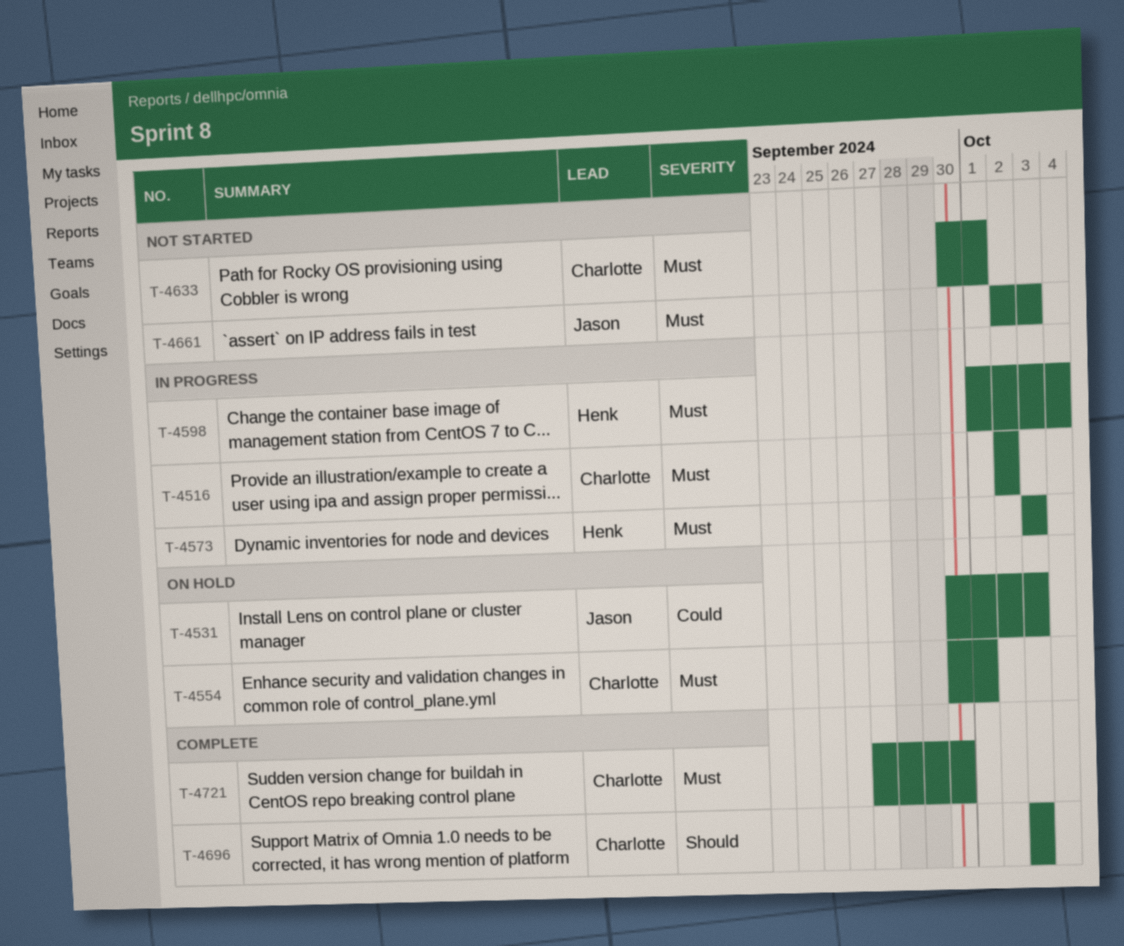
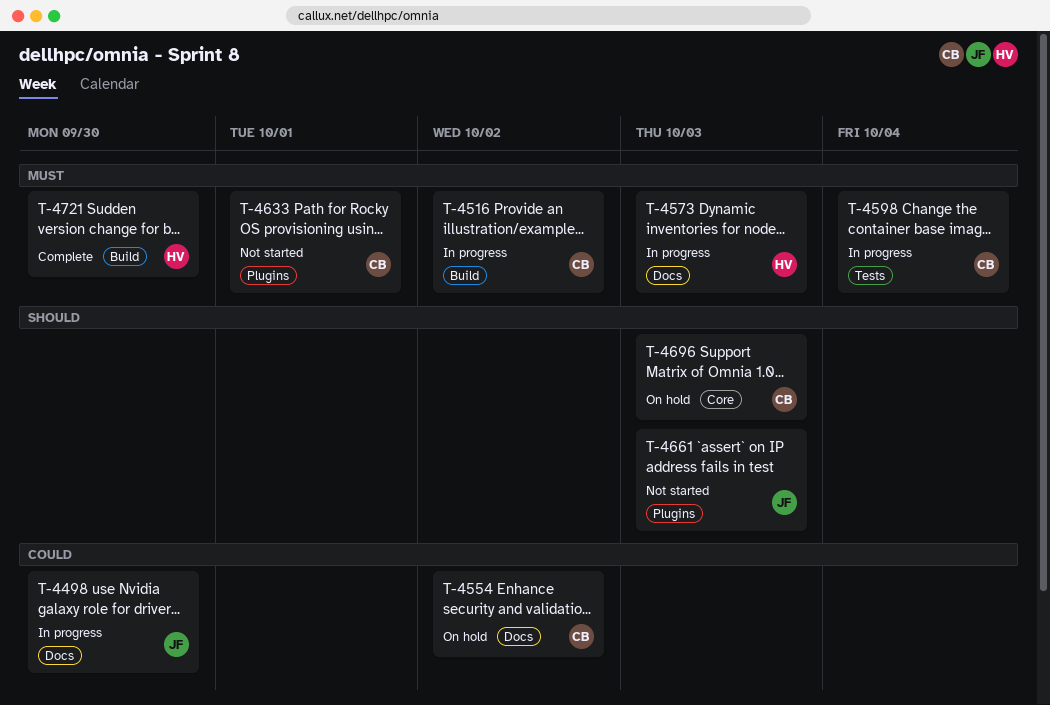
T-4498: none -> present
T-4531: present -> none
T-4554, priority: Must -> Could
T-4554, due: Oct 1 -> Oct 2
T-4598, owner: Henk -> Charlotte
T-4661, priority: Must -> Should
T-4696, status: Complete -> On hold
T-4721, owner: Charlotte -> Henk

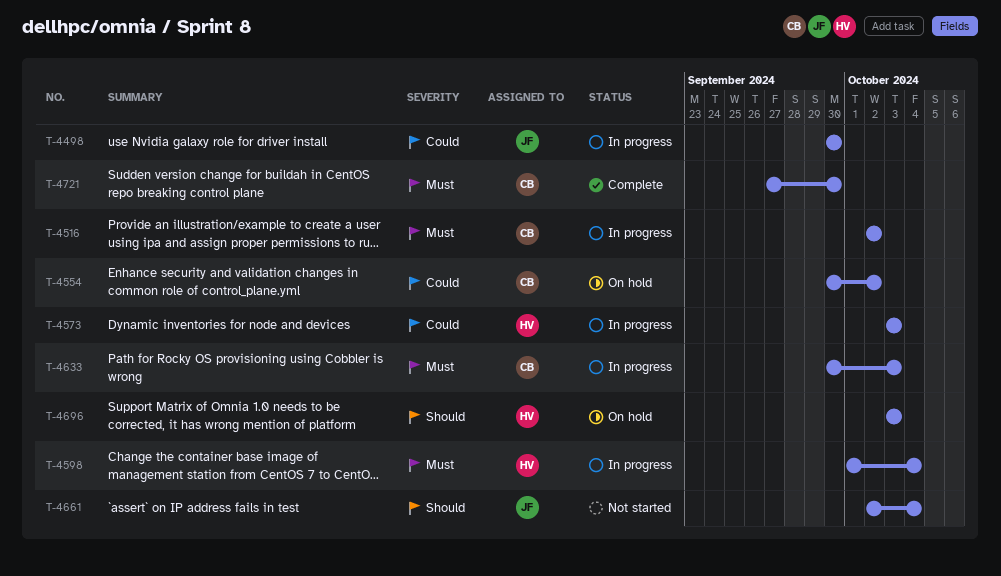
T-4573, priority: Must -> Could
T-4598, owner: CB -> HV
T-4633, status: Not started -> In progress
T-4633, due: Oct 1 -> Oct 3
T-4661, due: Oct 3 -> Oct 4
T-4696, owner: CB -> HV
T-4721, owner: HV -> CB

